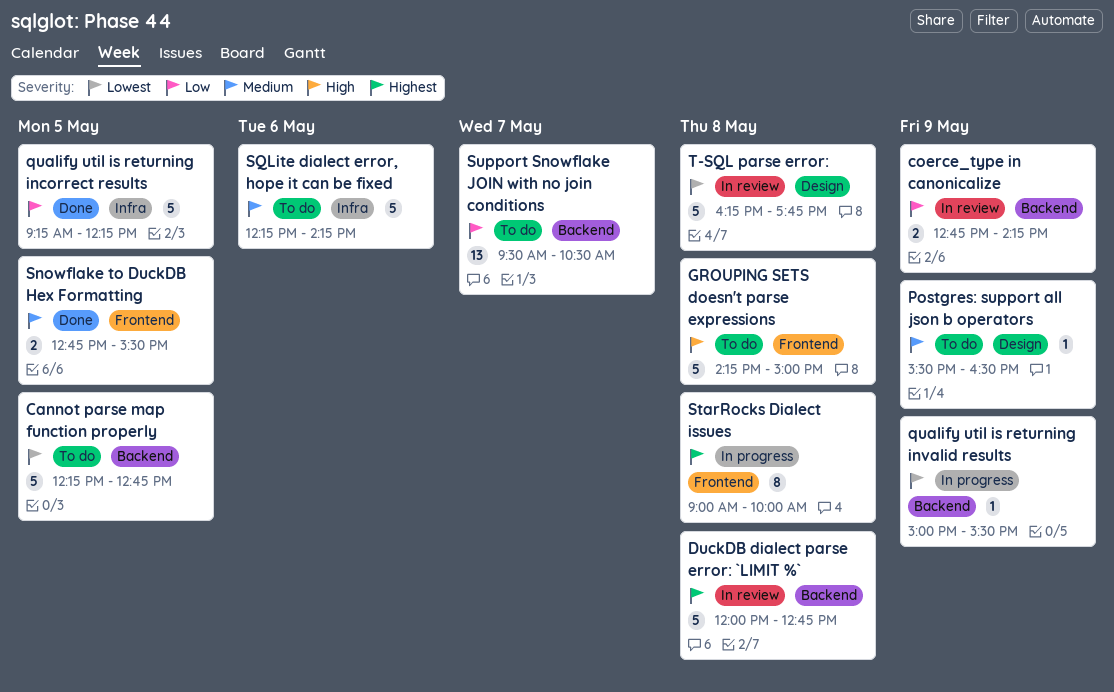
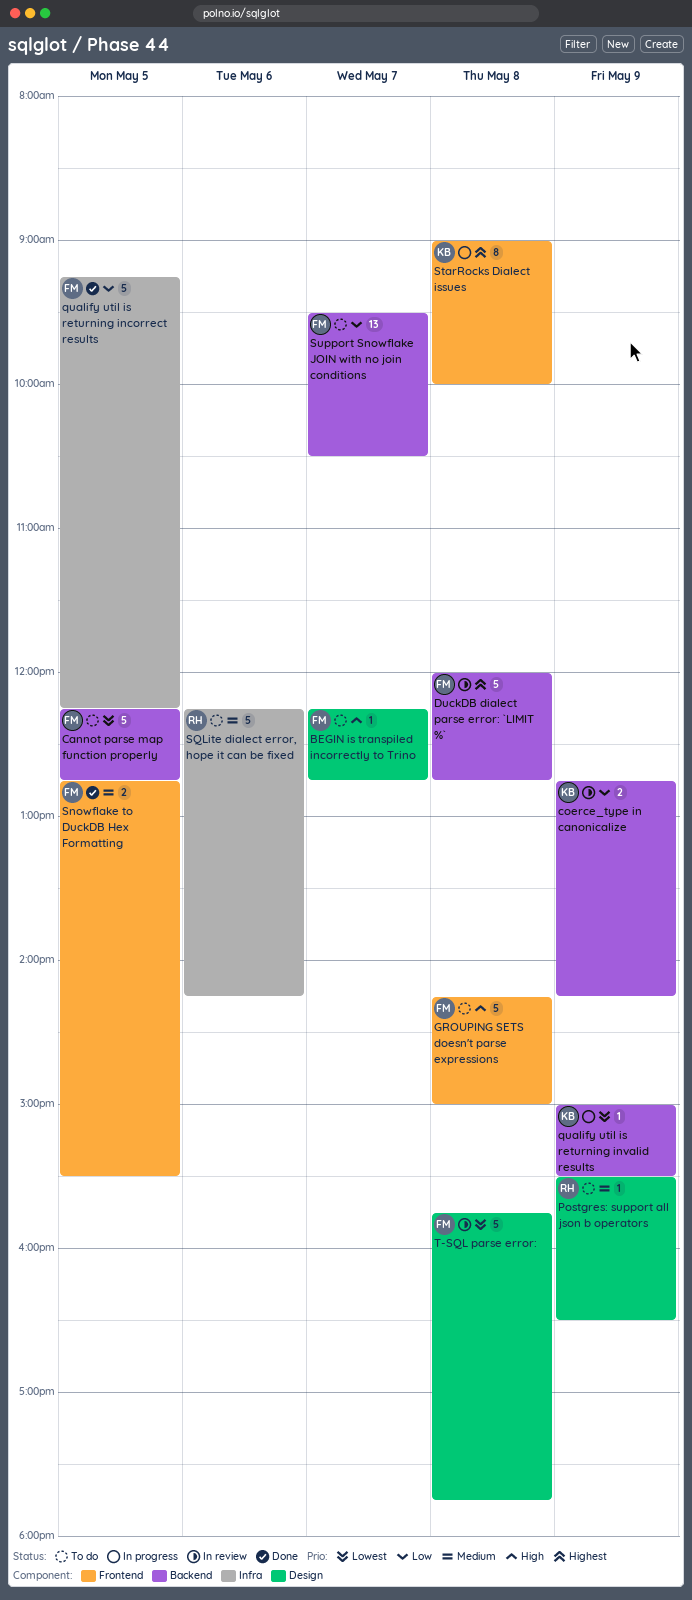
BEGIN is transpiled incorrectly to Trino: none -> present
T-SQL parse error:, begins: 16:15 -> 15:45

